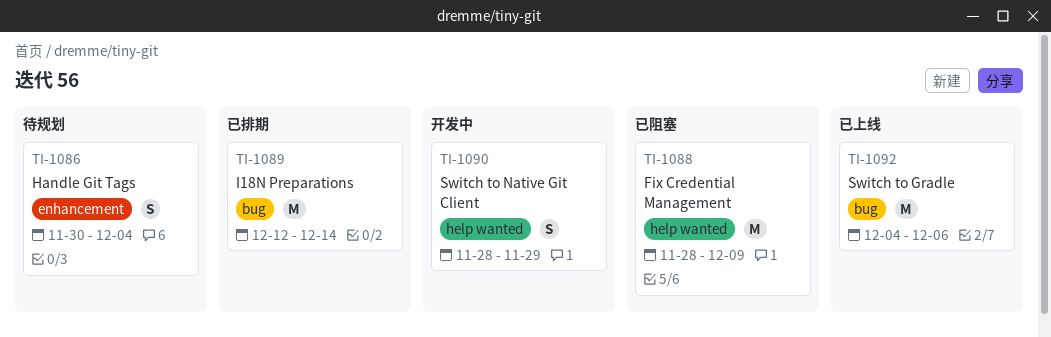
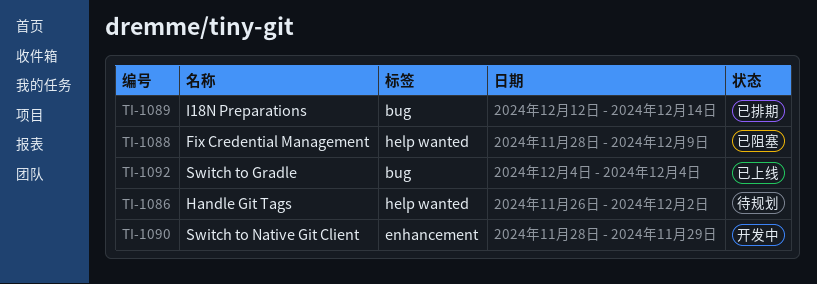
TI-1086, label: enhancement -> help wanted
TI-1086, start: Nov 30 -> Nov 26
TI-1086, due: Dec 4 -> Dec 2
TI-1090, label: help wanted -> enhancement
TI-1092, due: Dec 6 -> Dec 4

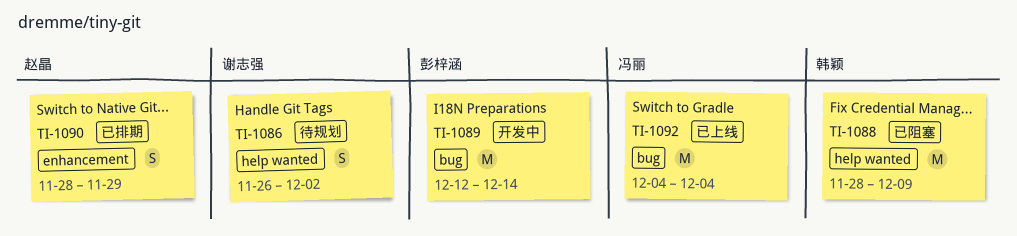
TI-1089, status: 已排期 -> 开发中
TI-1090, status: 开发中 -> 已排期

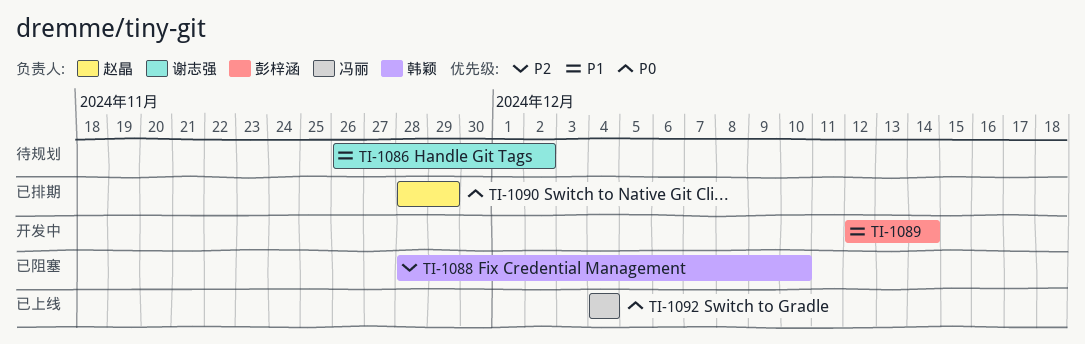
TI-1088, due: Dec 9 -> Dec 10

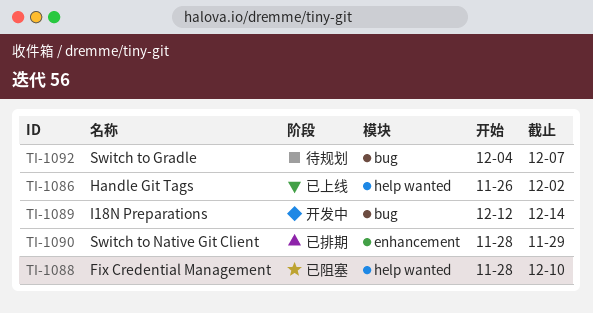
TI-1086, status: 待规划 -> 已上线
TI-1092, status: 已上线 -> 待规划
TI-1092, due: Dec 4 -> Dec 7

